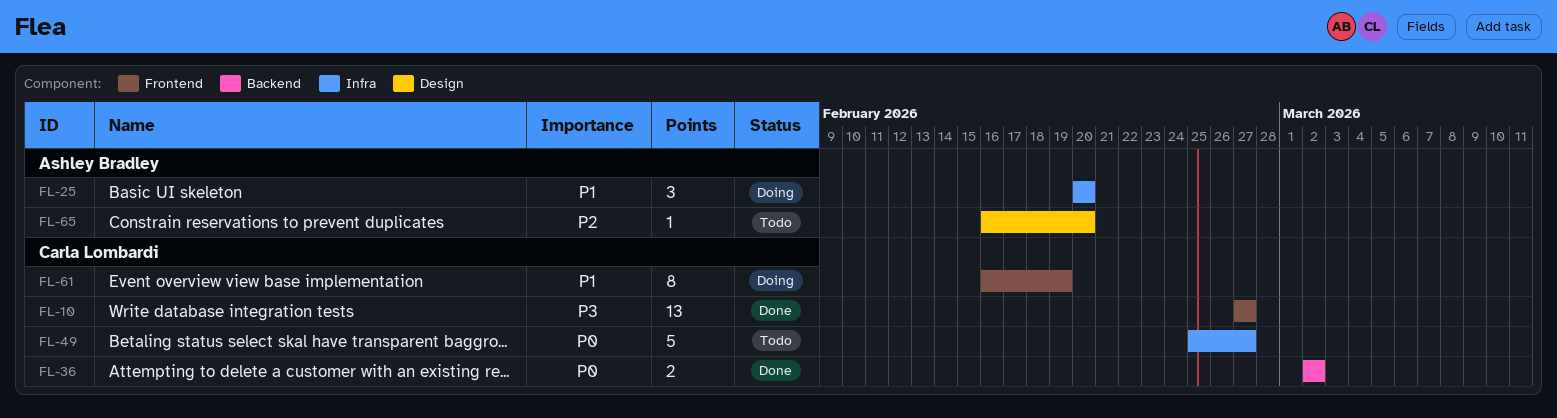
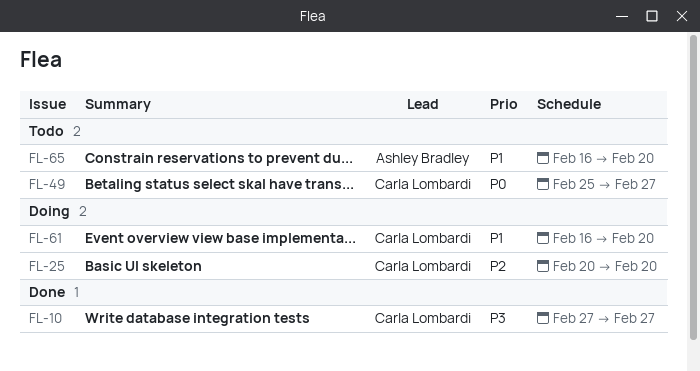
FL-25, owner: Ashley Bradley -> Carla Lombardi
FL-25, priority: P1 -> P2
FL-36: present -> none
FL-61, due: Feb 19 -> Feb 20
FL-65, priority: P2 -> P1

